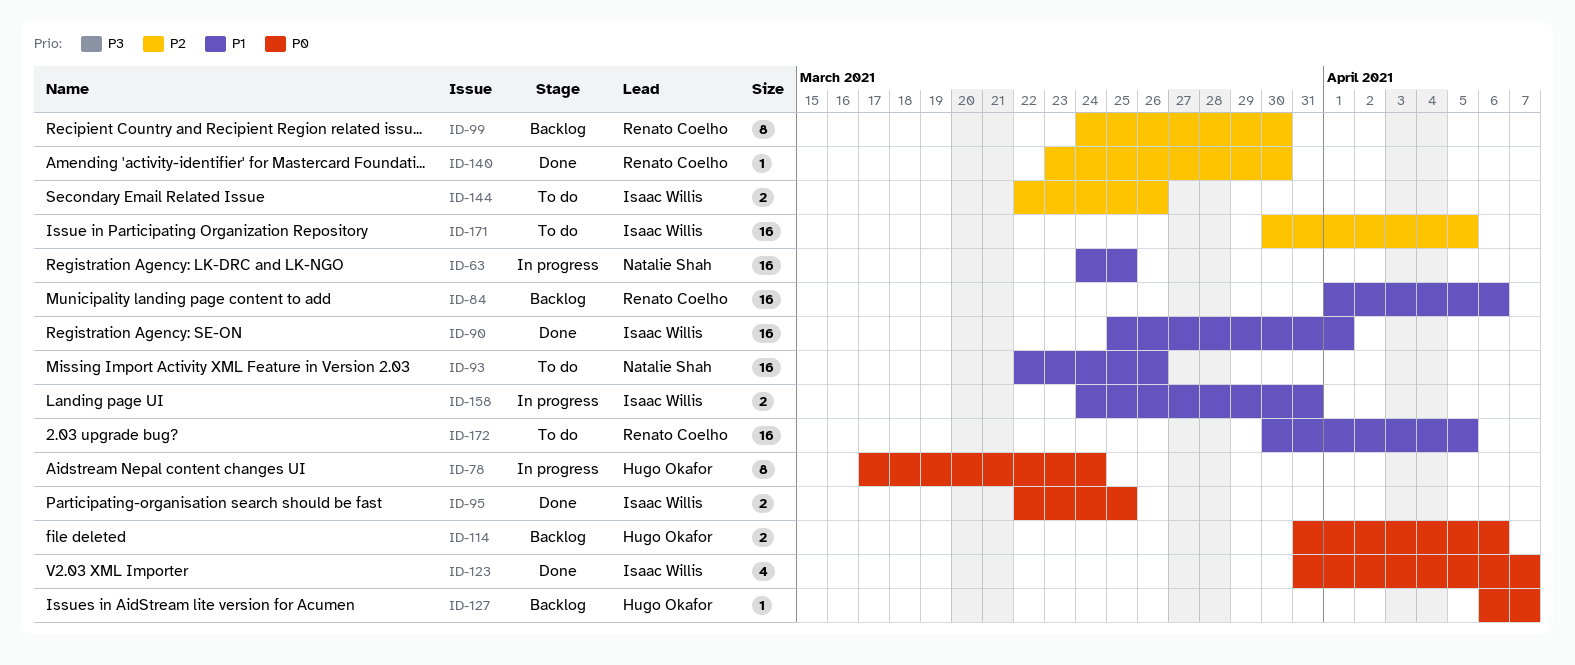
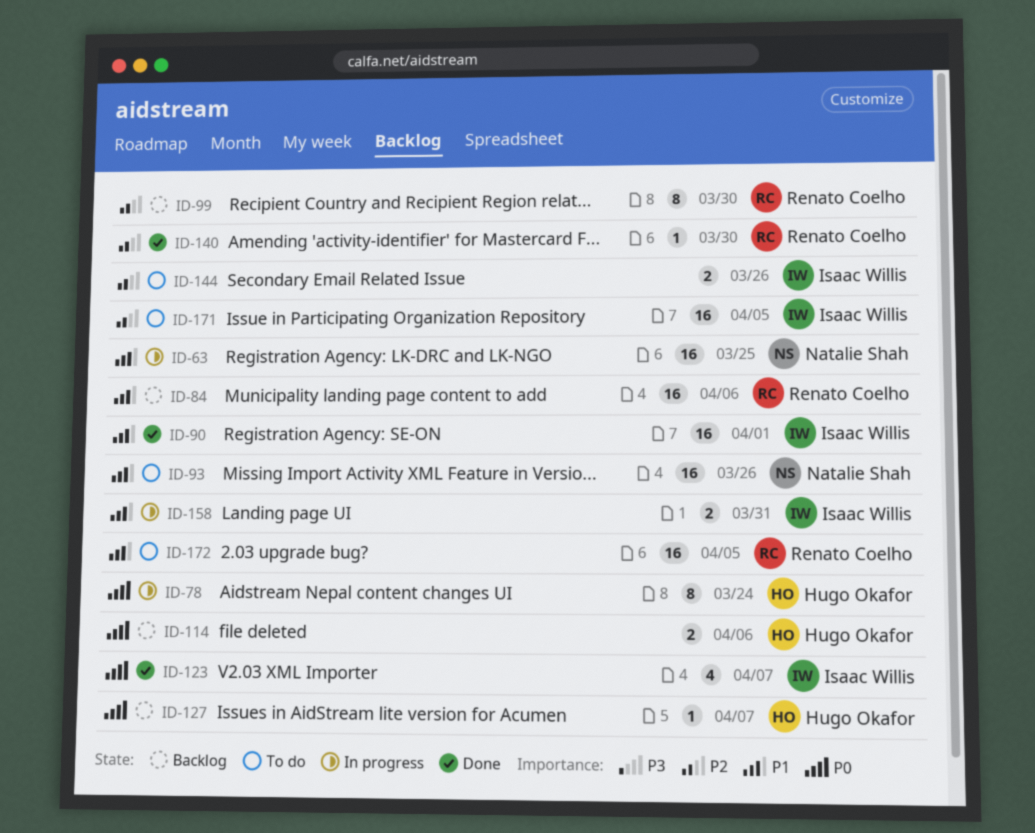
ID-95: present -> none

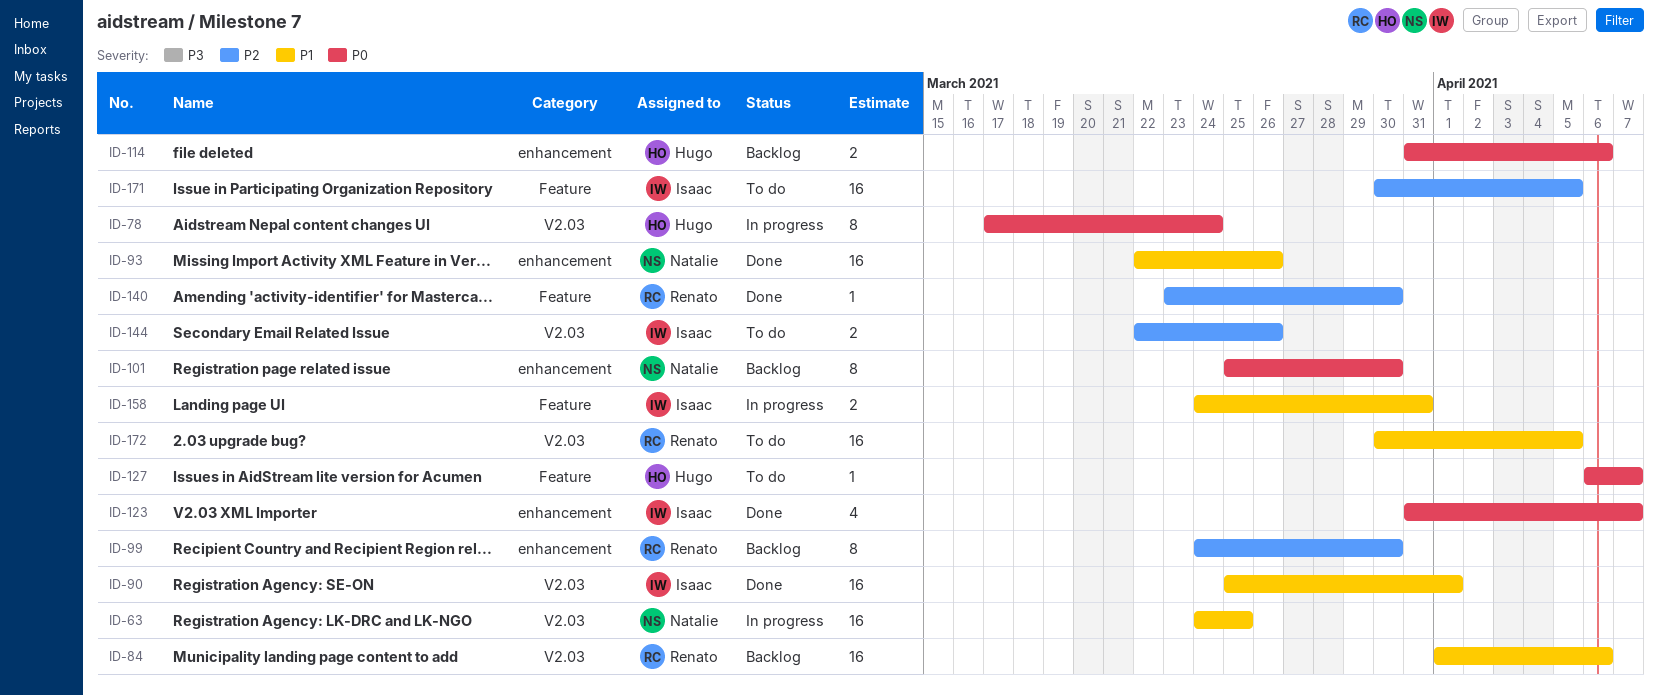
ID-93, status: To do -> Done
ID-101: none -> present
ID-127, status: Backlog -> To do

